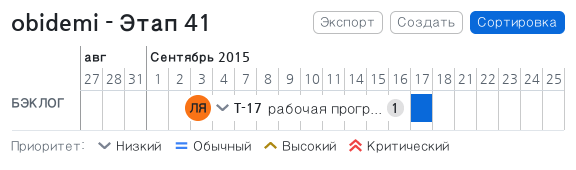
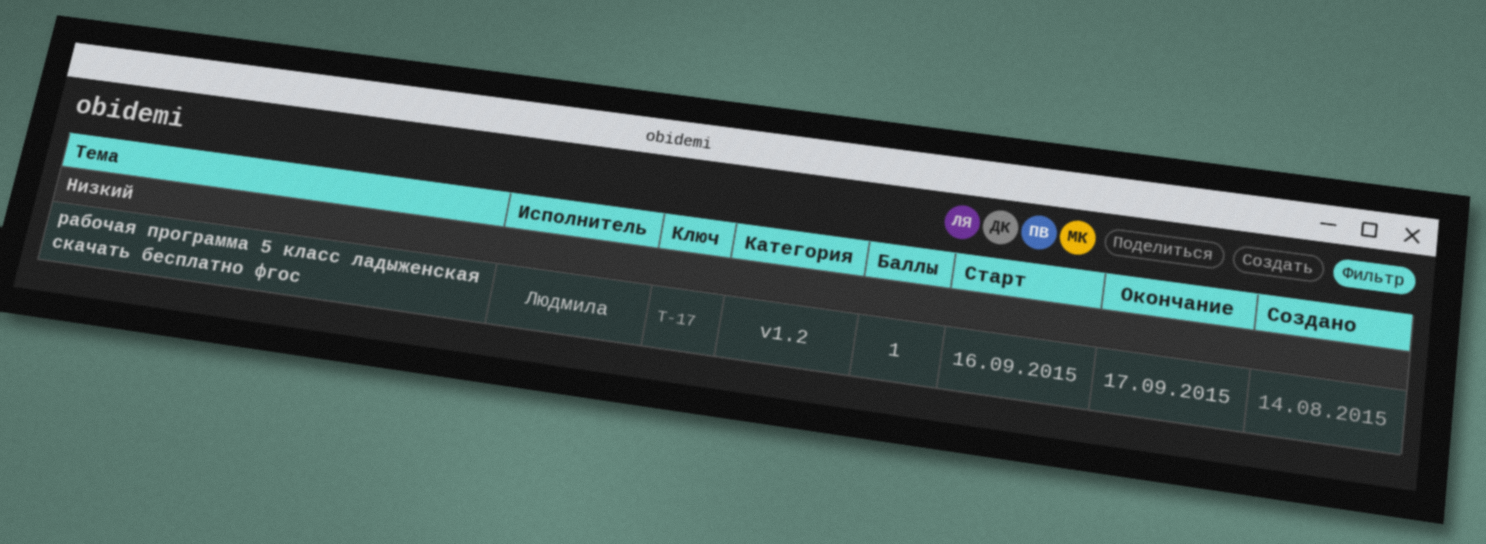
T-17, start: Sep 17 -> Sep 16

